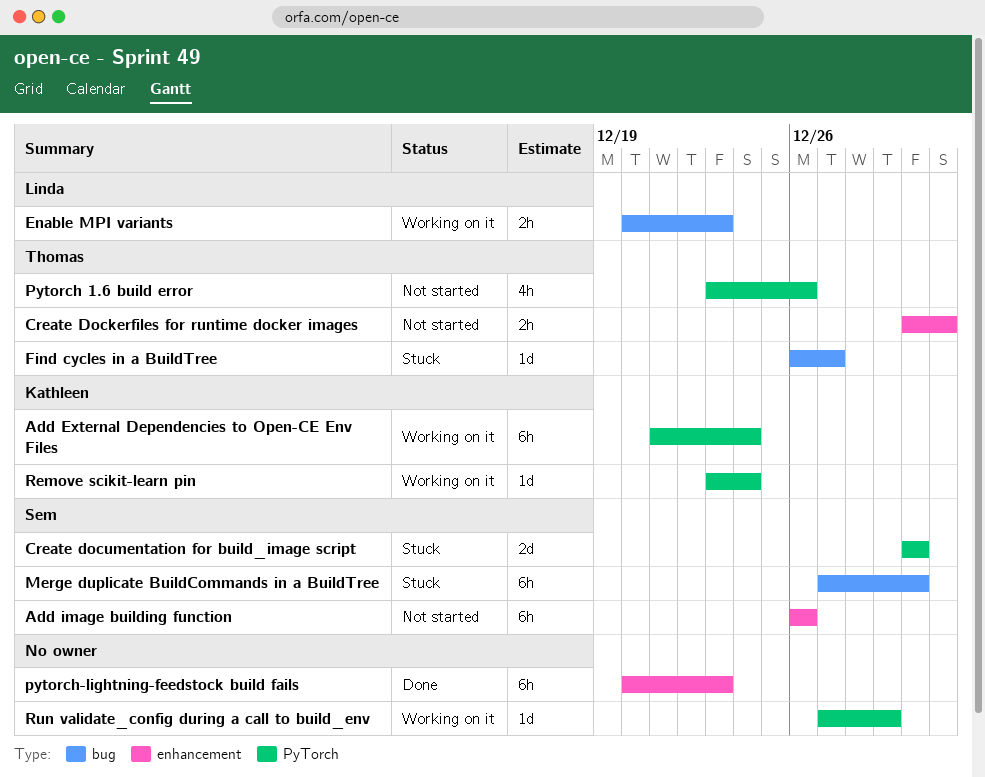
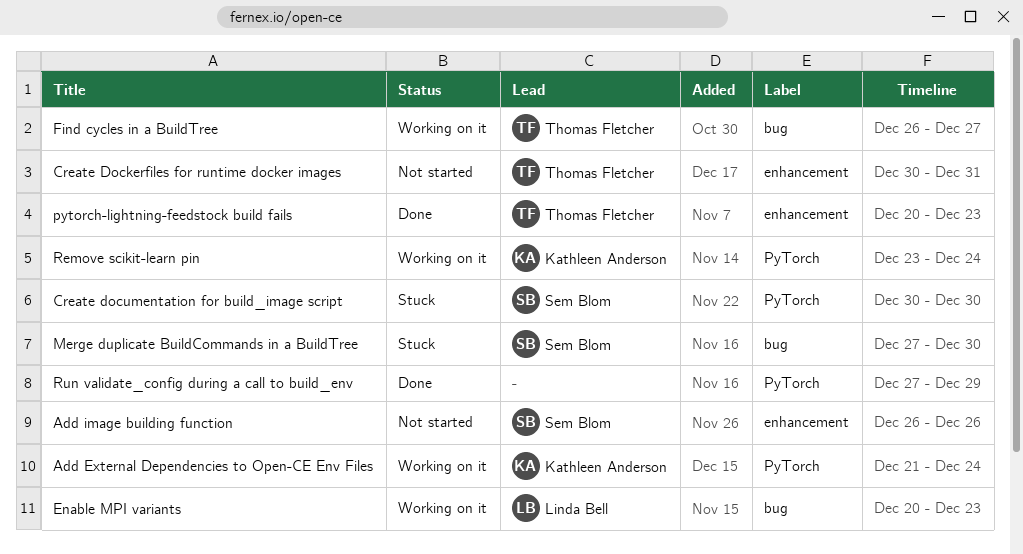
Find cycles in a BuildTree, status: Stuck -> Working on it
Pytorch 1.6 build error: present -> none
pytorch-lightning-feedstock build fails, owner: none -> Thomas Fletcher
Run validate_config during a call to build_env, status: Working on it -> Done

